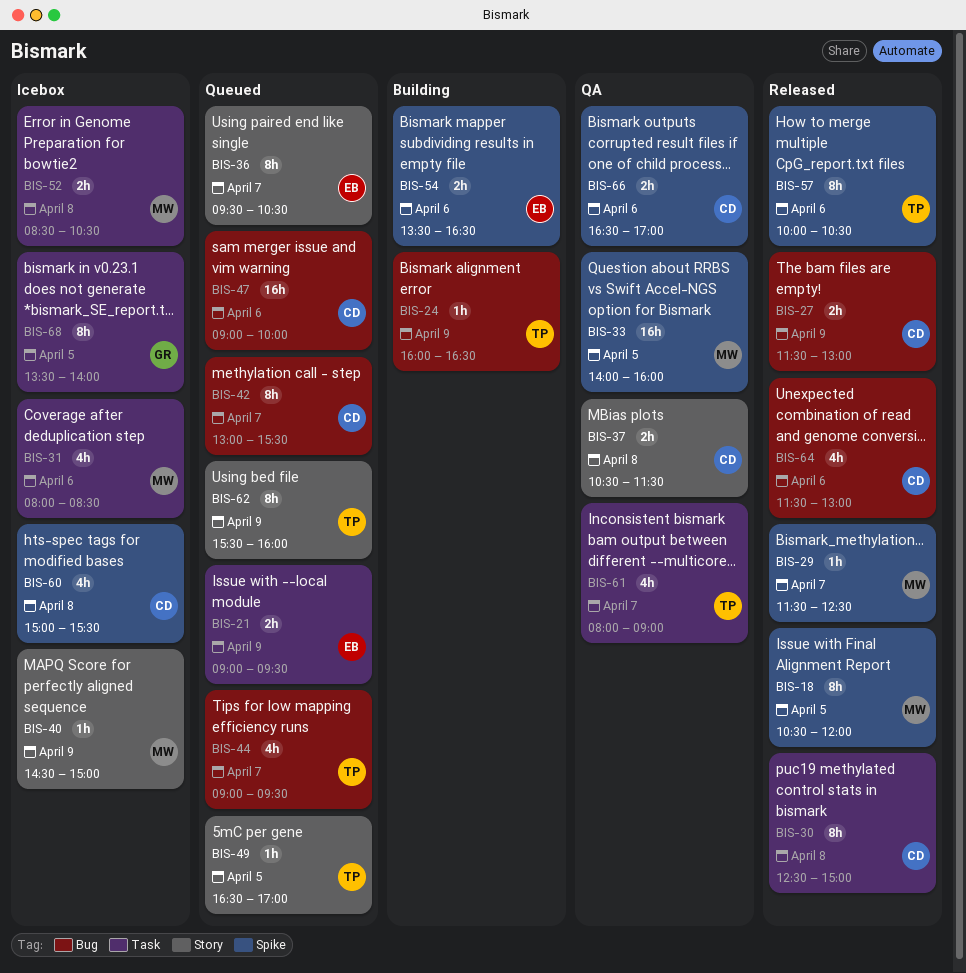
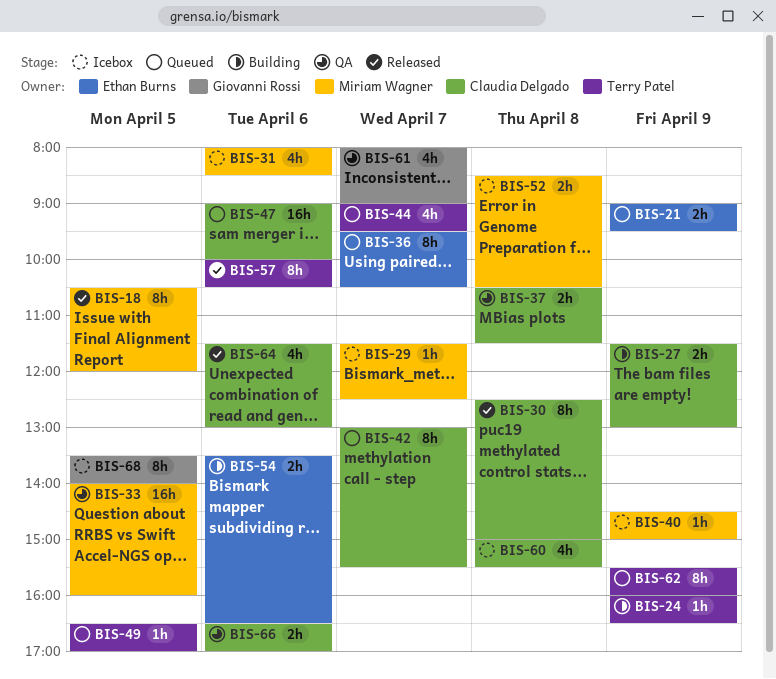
BIS-27, status: Released -> Building
BIS-29, status: Released -> Icebox
BIS-61, owner: Terry Patel -> Giovanni Rossi

